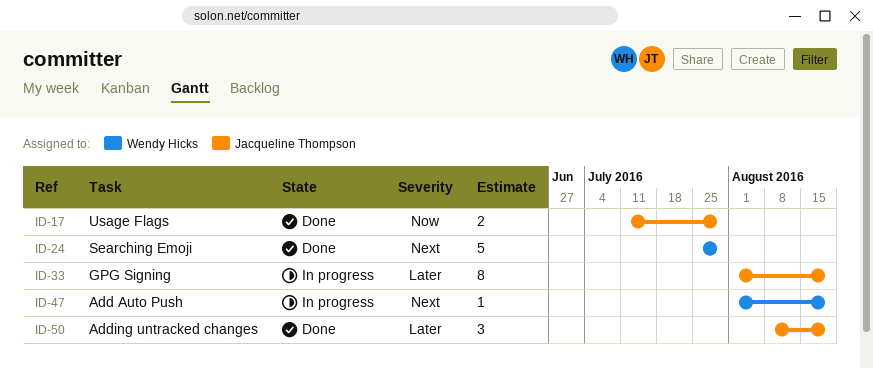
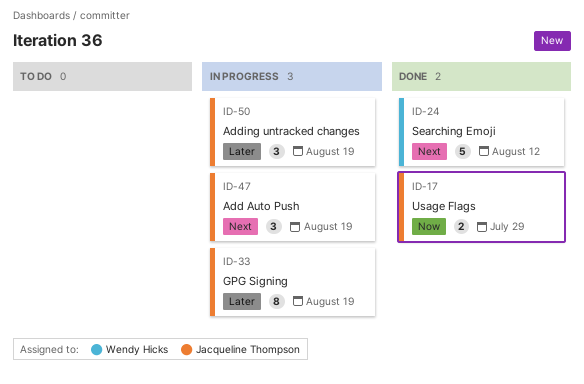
ID-24, due: Jul 29 -> Aug 12
ID-47, owner: Wendy Hicks -> Jacqueline Thompson
ID-47, estimate: 1 -> 3
ID-50, status: Done -> In progress

